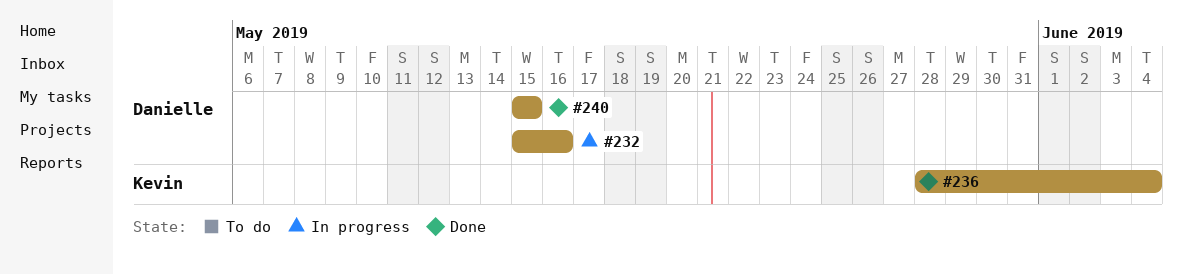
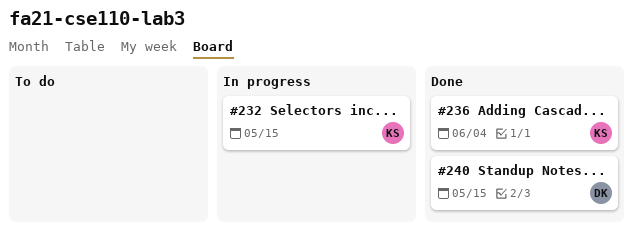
#232, owner: Danielle -> Kevin
#232, due: May 16 -> May 15

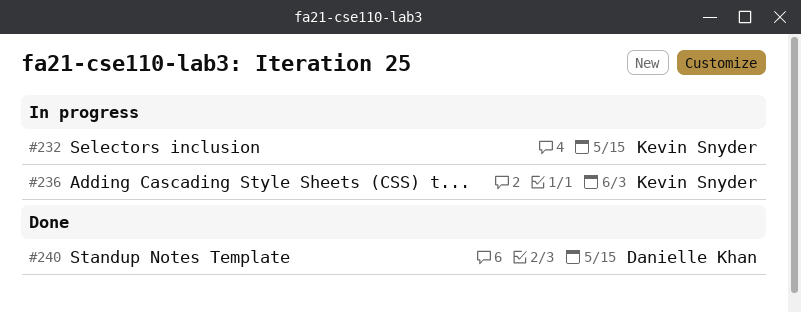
#236, status: Done -> In progress
#236, due: Jun 4 -> Jun 3

